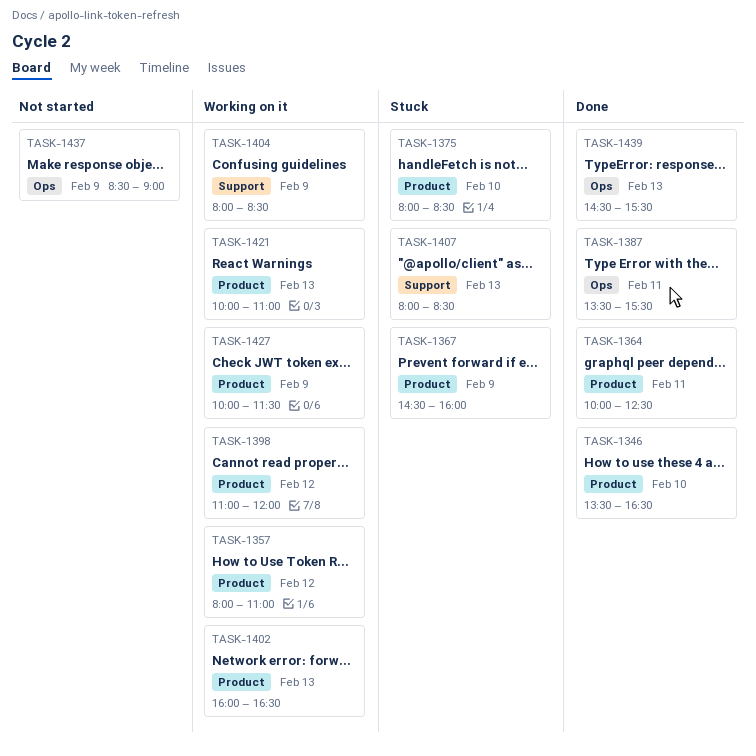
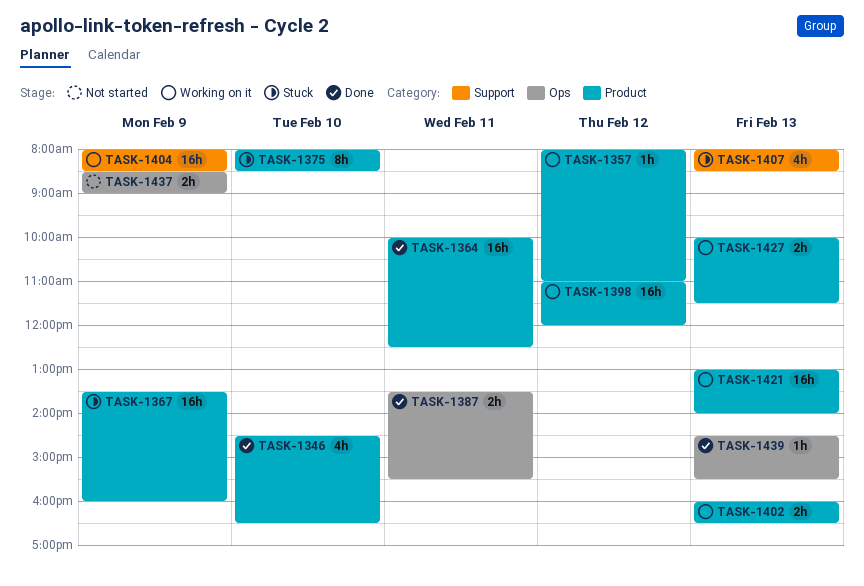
TASK-1346, begins: 13:30 -> 14:30
TASK-1367, begins: 14:30 -> 13:30
TASK-1421, begins: 10:00 -> 13:00
TASK-1421, ends: 11:00 -> 14:00
TASK-1427, day: Feb 9 -> Feb 13

